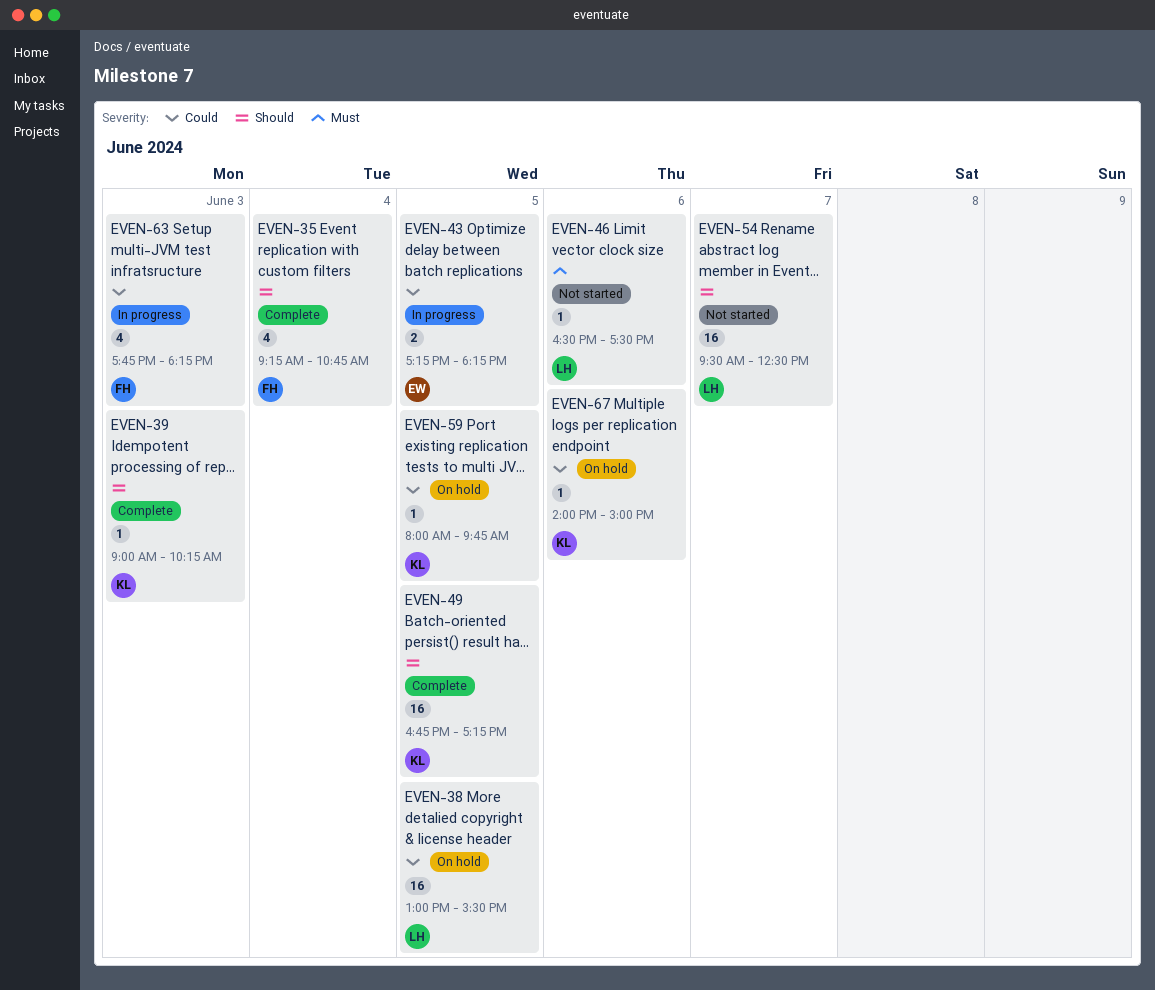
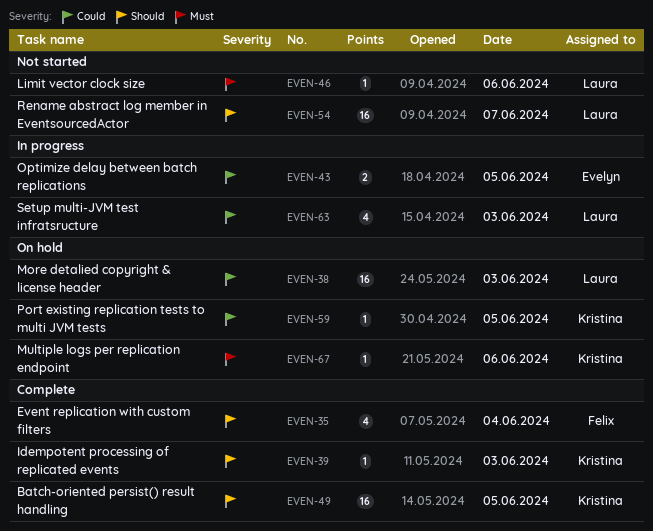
EVEN-38, day: Jun 5 -> Jun 3
EVEN-63, owner: Felix -> Laura
EVEN-67, priority: Could -> Must

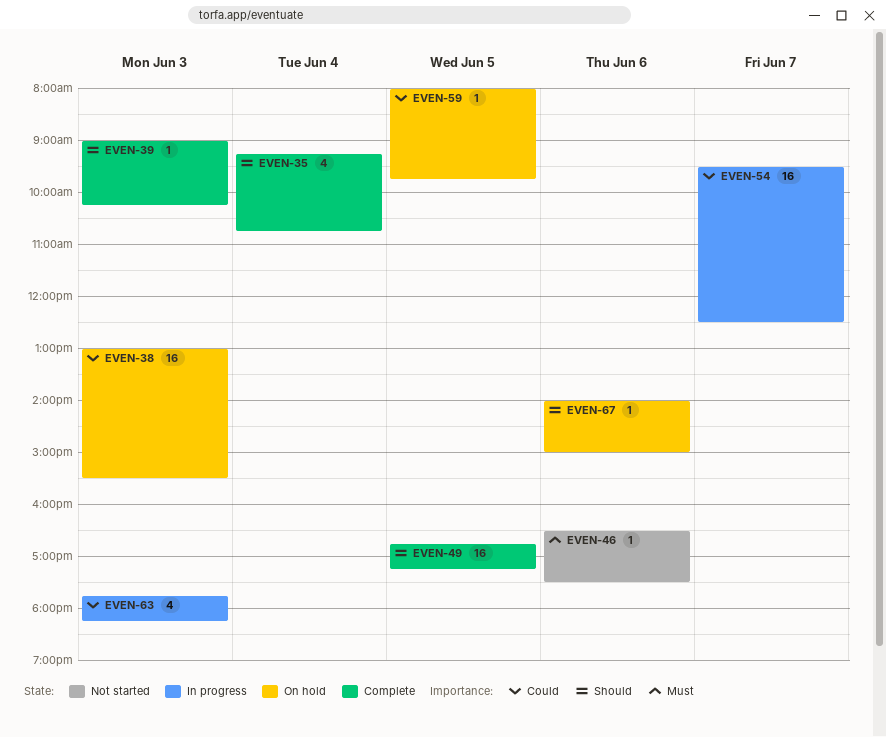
EVEN-43: present -> none
EVEN-54, status: Not started -> In progress
EVEN-54, priority: Should -> Could
EVEN-67, priority: Must -> Should

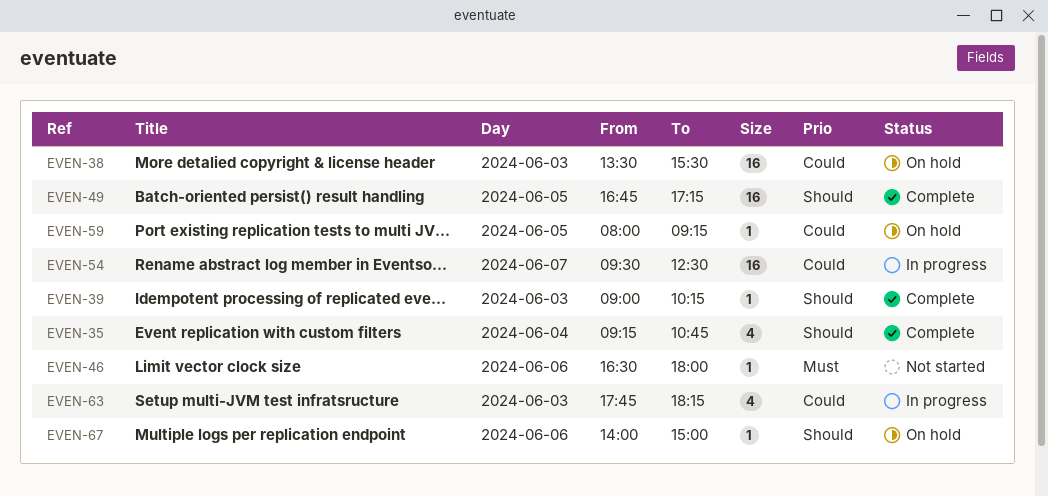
EVEN-38, begins: 13:00 -> 13:30
EVEN-46, ends: 17:30 -> 18:00
EVEN-59, ends: 09:45 -> 09:15

